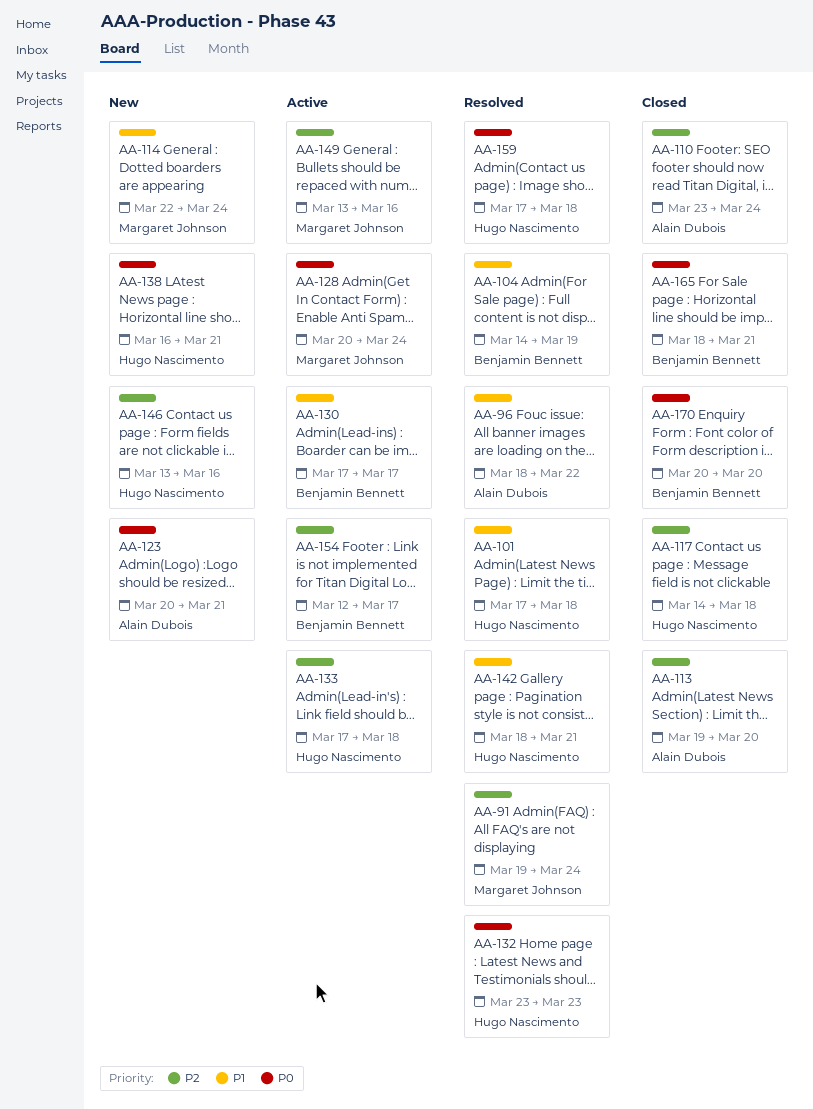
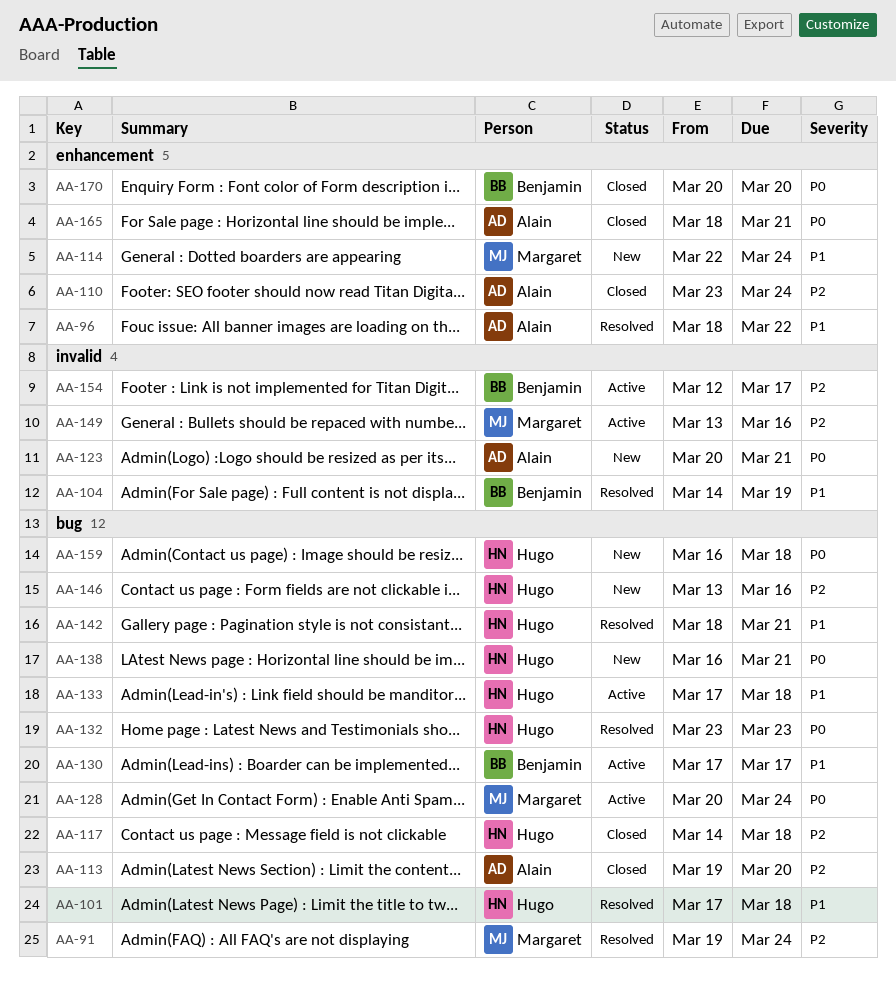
AA-133, priority: P2 -> P1
AA-159, status: Resolved -> New
AA-159, start: Mar 17 -> Mar 16
AA-165, owner: Benjamin Bennett -> Alain Dubois

